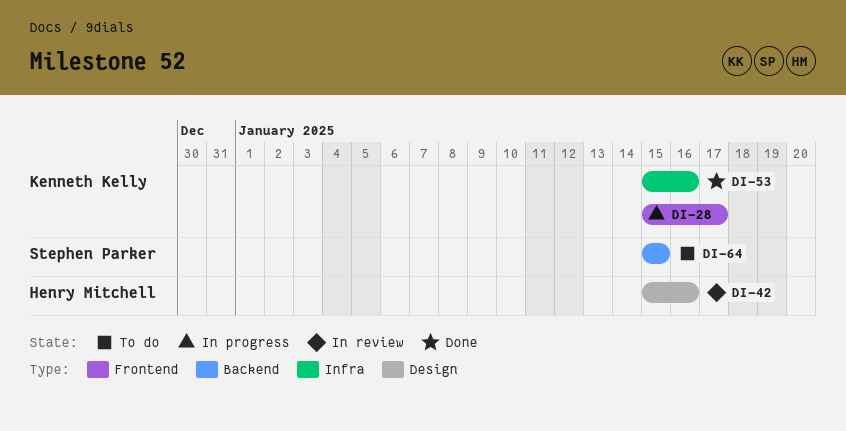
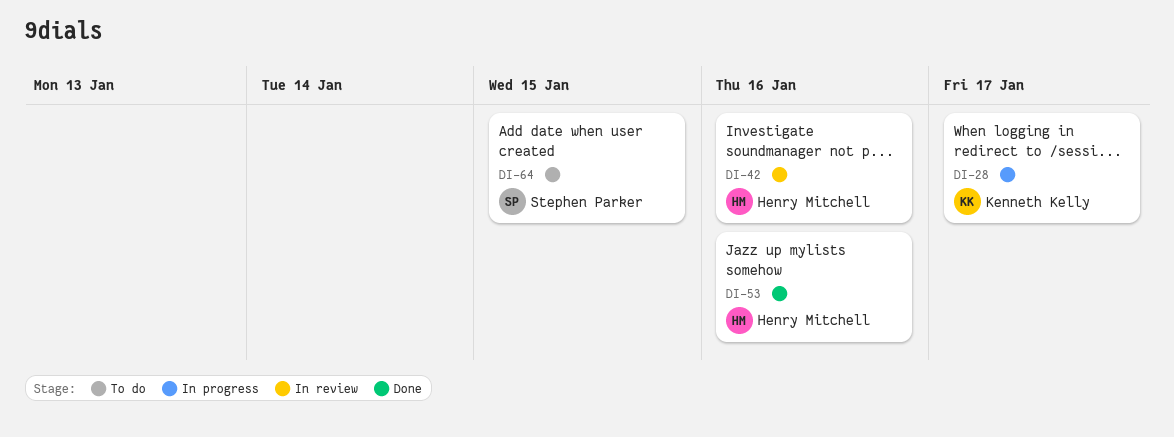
DI-53, owner: Kenneth Kelly -> Henry Mitchell

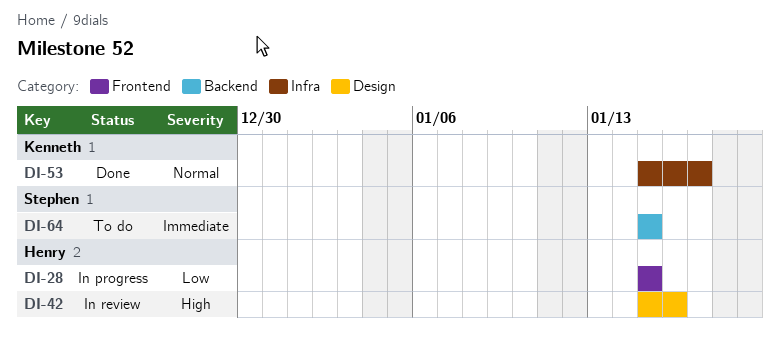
DI-28, owner: Kenneth Kelly -> Henry Mitchell
DI-28, due: Jan 17 -> Jan 15
DI-53, owner: Henry Mitchell -> Kenneth Kelly
DI-53, due: Jan 16 -> Jan 17

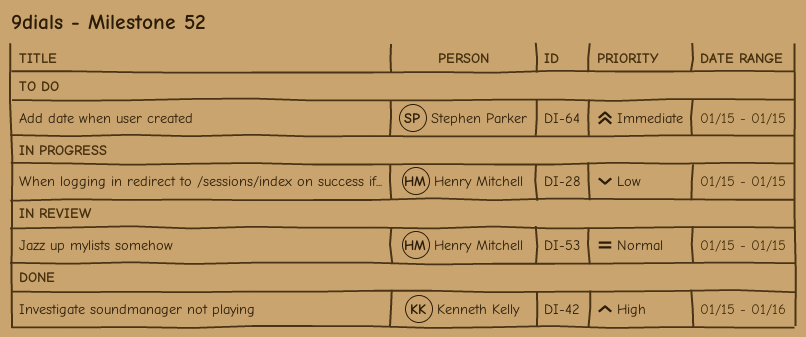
DI-42, status: In review -> Done
DI-42, owner: Henry Mitchell -> Kenneth Kelly
DI-53, status: Done -> In review
DI-53, owner: Kenneth Kelly -> Henry Mitchell
DI-53, due: Jan 17 -> Jan 15

